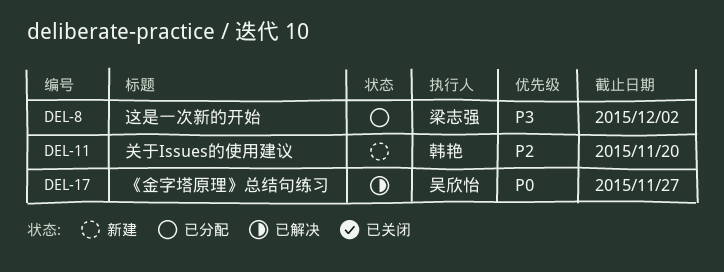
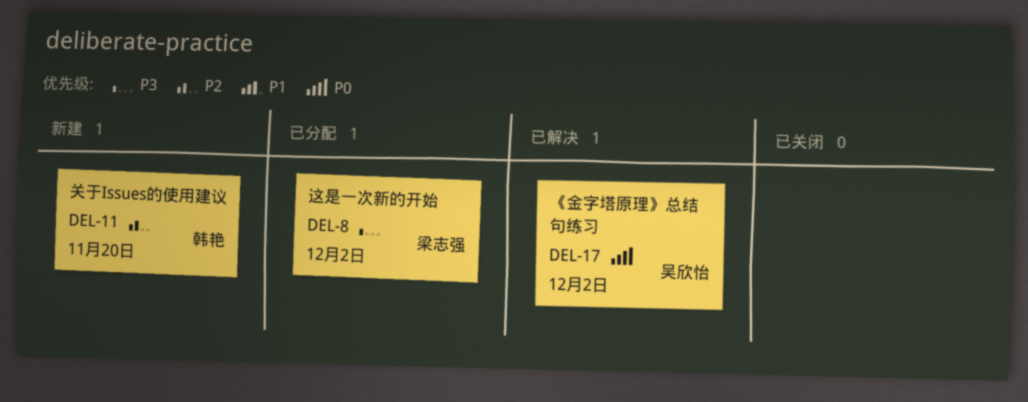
DEL-17, due: Nov 27 -> Dec 2

